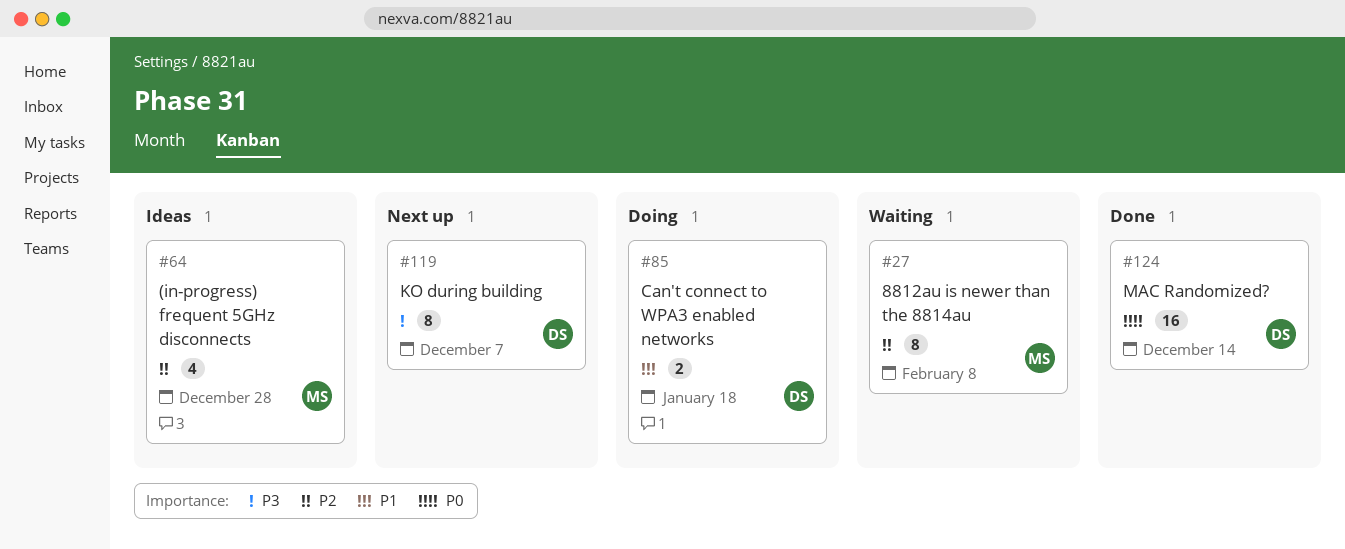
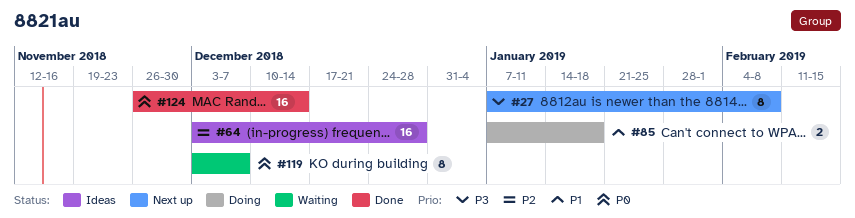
#27, status: Waiting -> Next up
#27, priority: P2 -> P3
#64, estimate: 4 -> 16
#119, status: Next up -> Waiting
#119, priority: P3 -> P0

